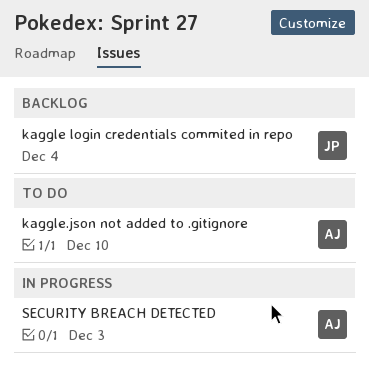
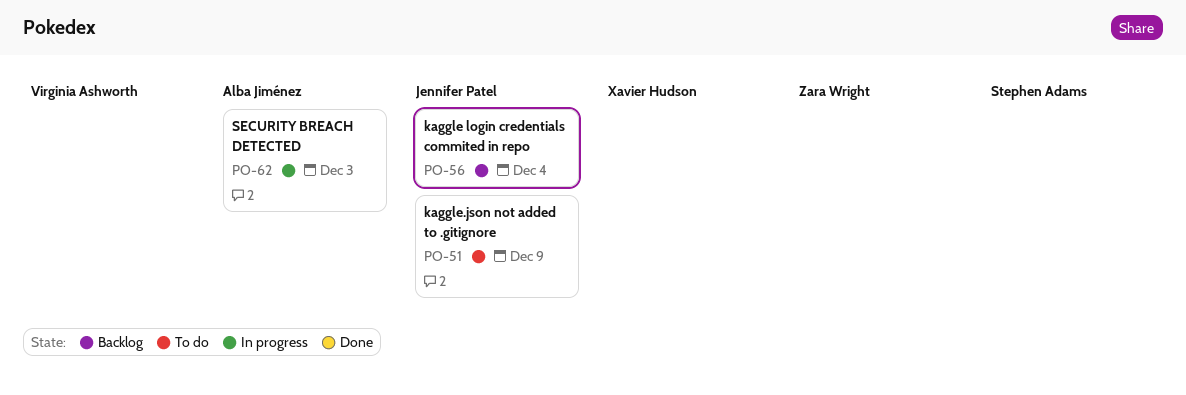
kaggle.json not added to .gitignore, owner: Alba Jiménez -> Jennifer Patel
kaggle.json not added to .gitignore, due: Dec 10 -> Dec 9

